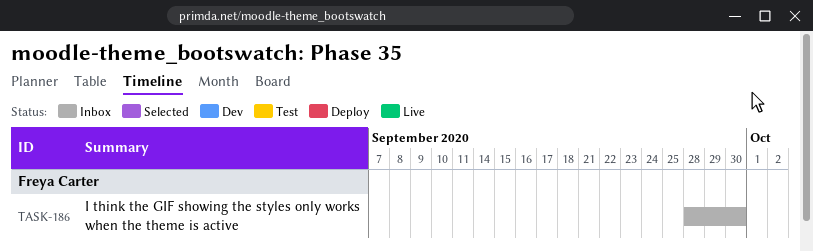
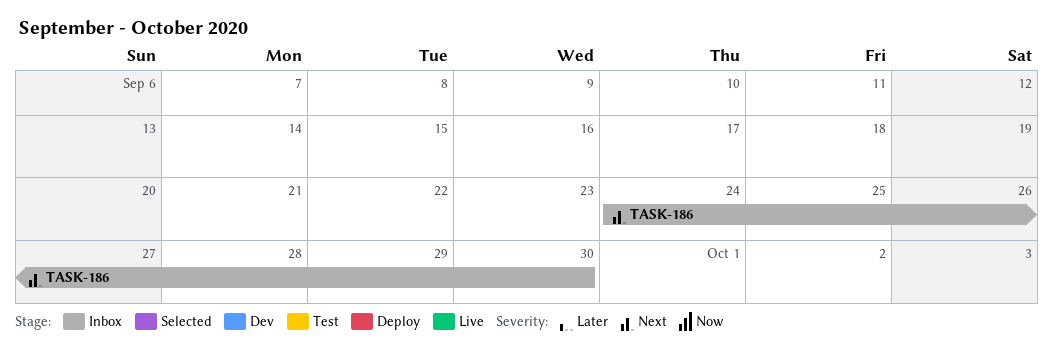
TASK-186, start: Sep 28 -> Sep 24

